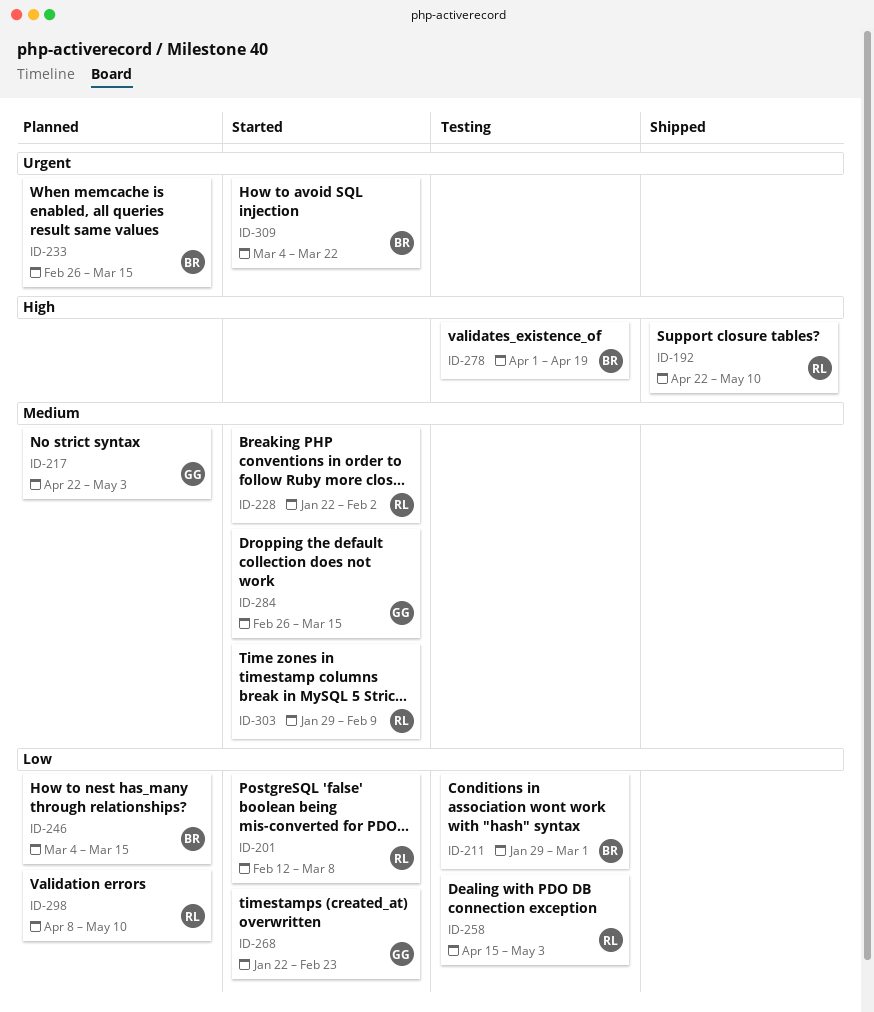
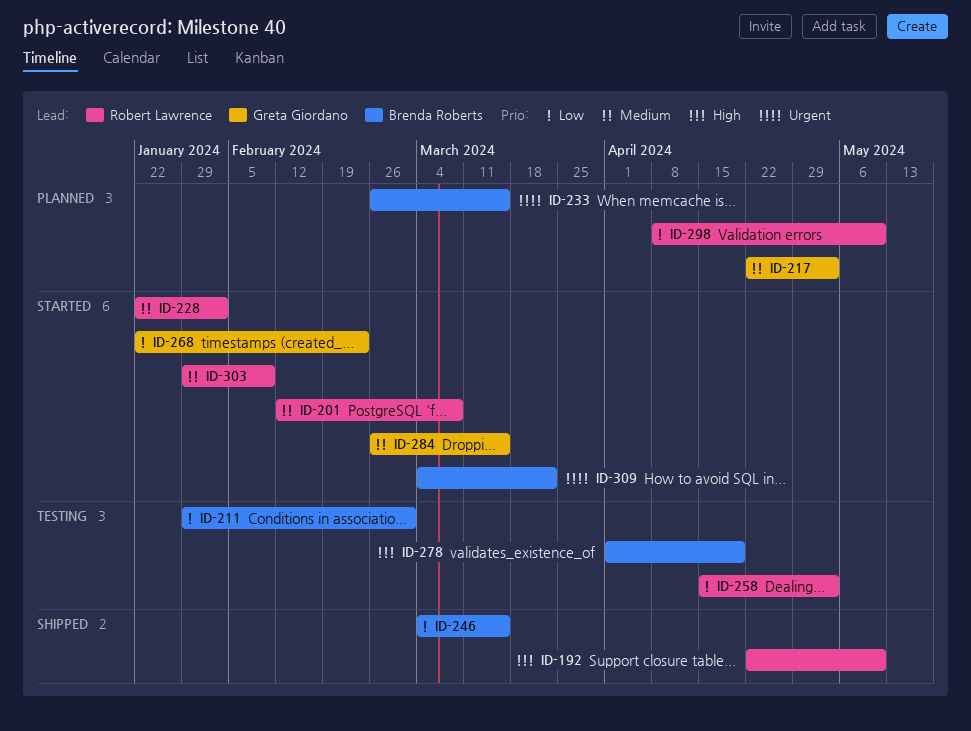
ID-201, priority: Low -> Medium
ID-246, status: Planned -> Shipped

